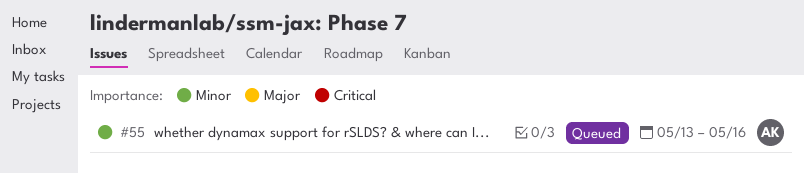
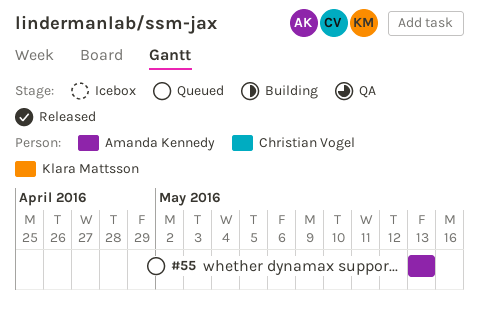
#55, due: May 16 -> May 13

